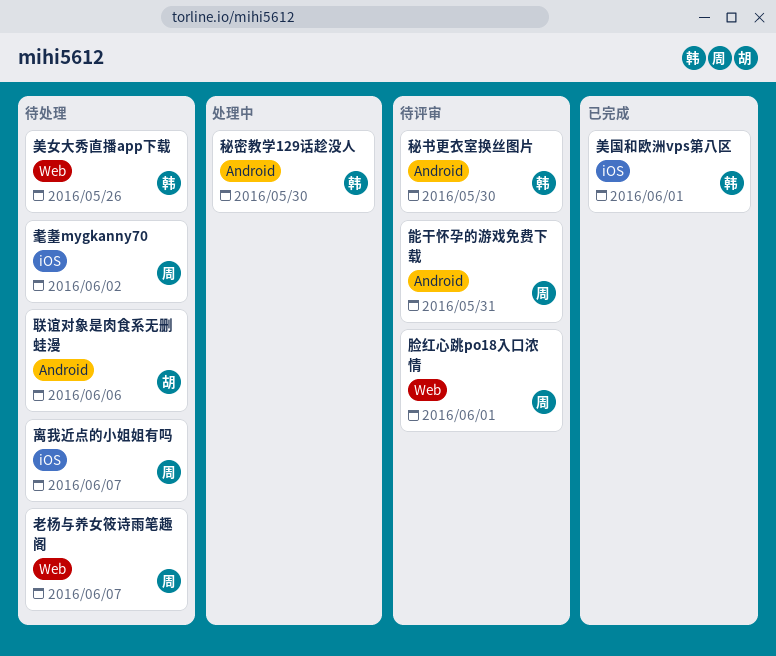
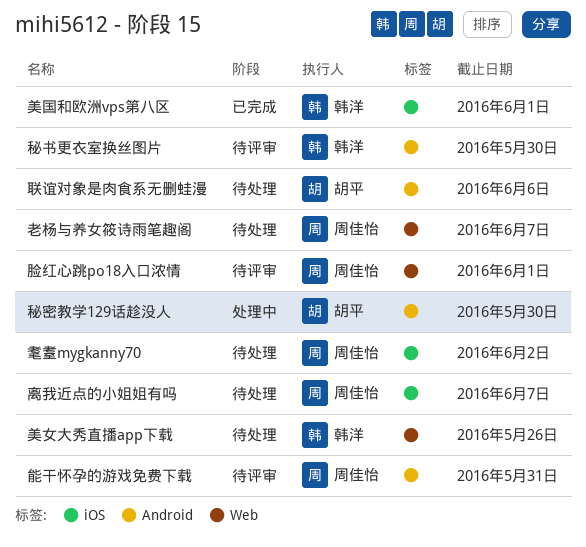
秘密教学129话趁没人, owner: 韩洋 -> 胡平

